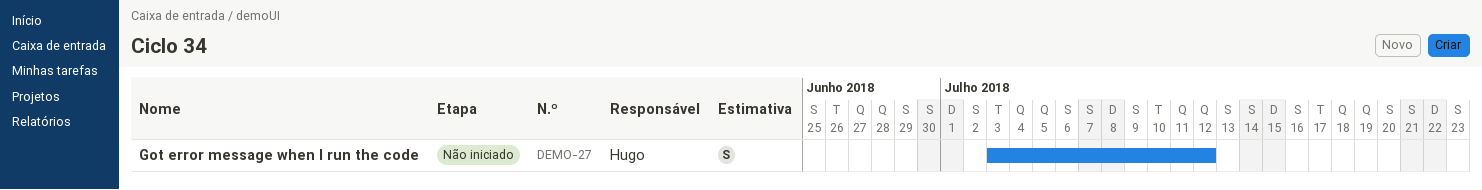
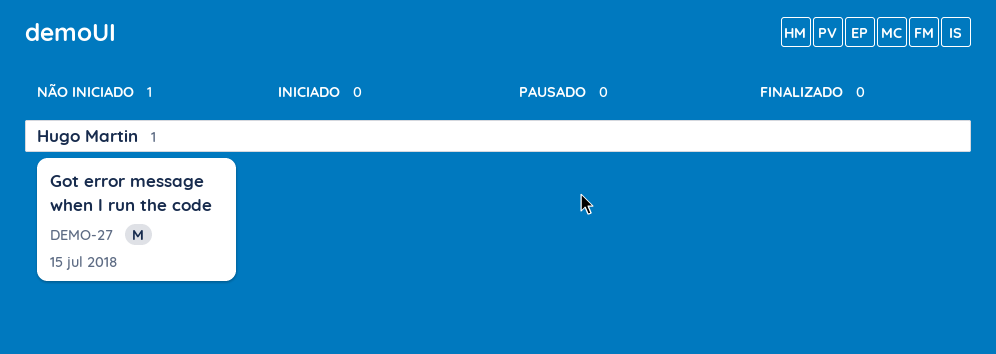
DEMO-27, estimate: S -> M
DEMO-27, due: Jul 12 -> Jul 15

